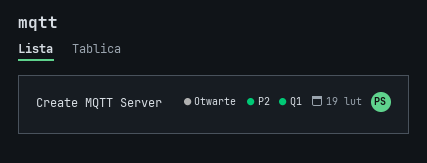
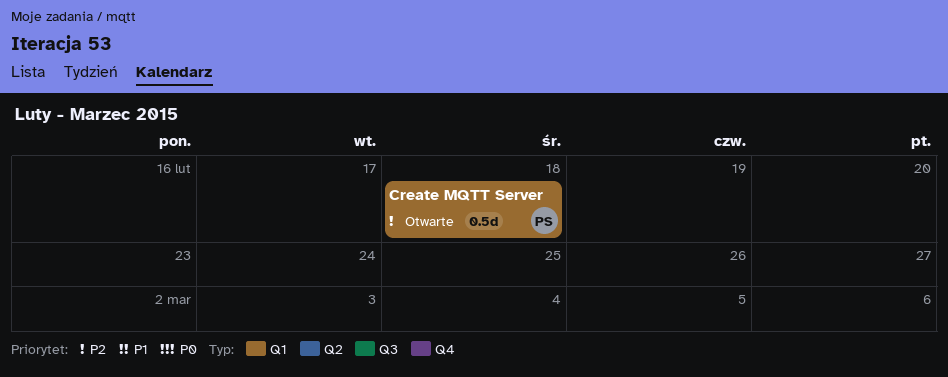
Create MQTT Server, due: Feb 19 -> Feb 18

